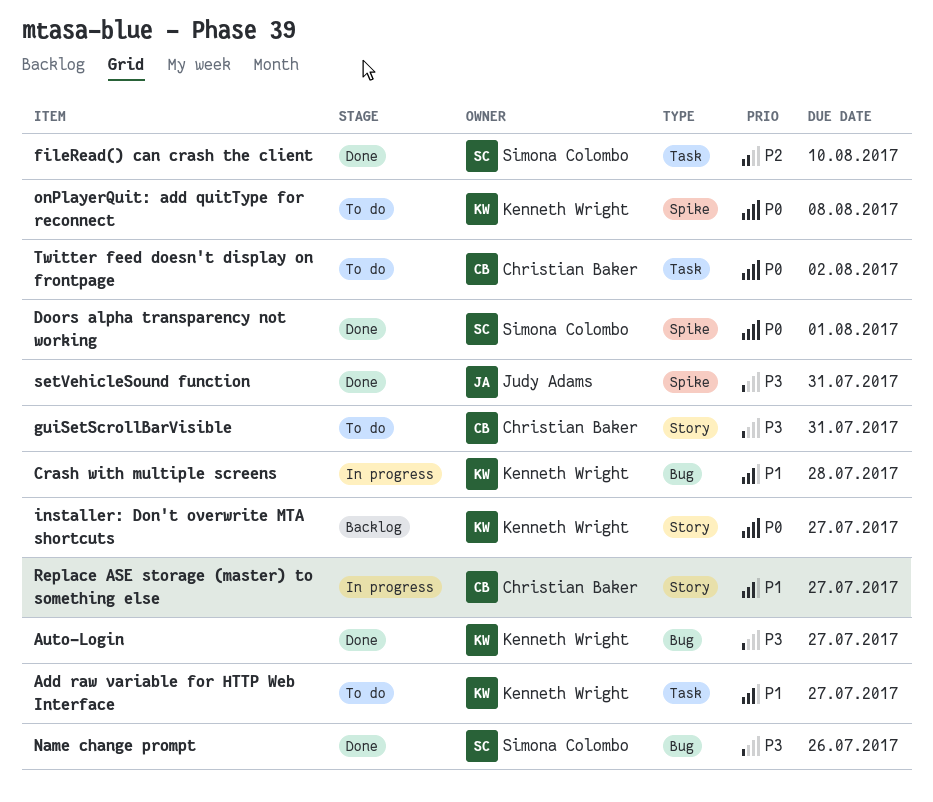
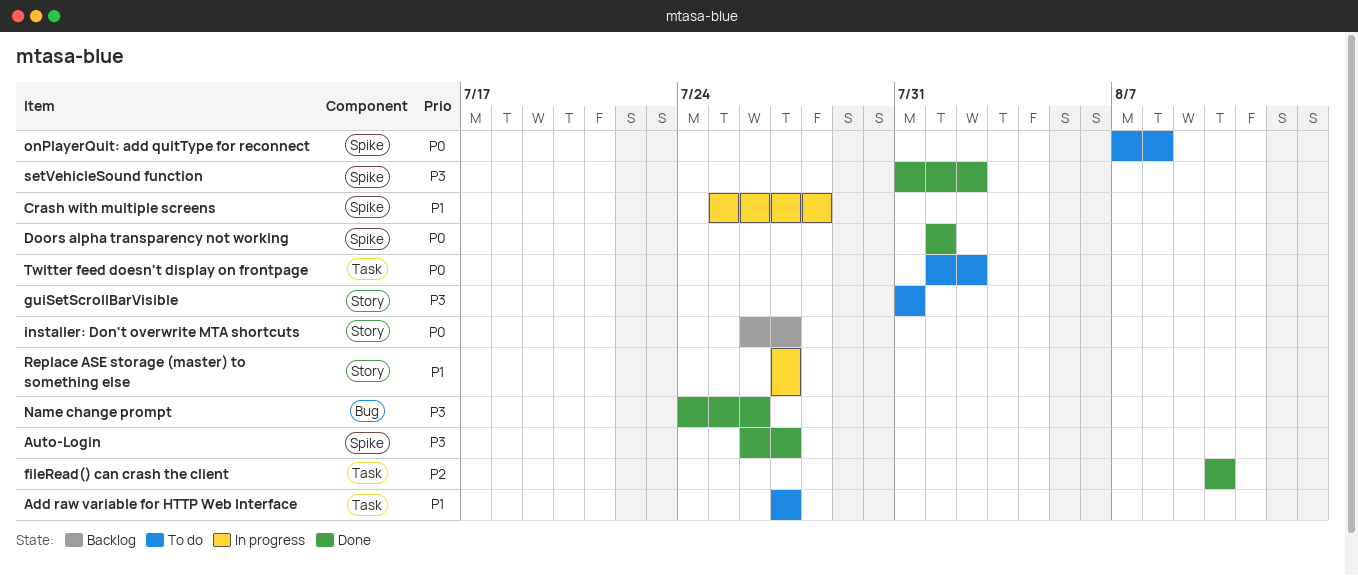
Auto-Login, label: Bug -> Spike
Crash with multiple screens, label: Bug -> Spike
setVehicleSound function, due: Jul 31 -> Aug 2

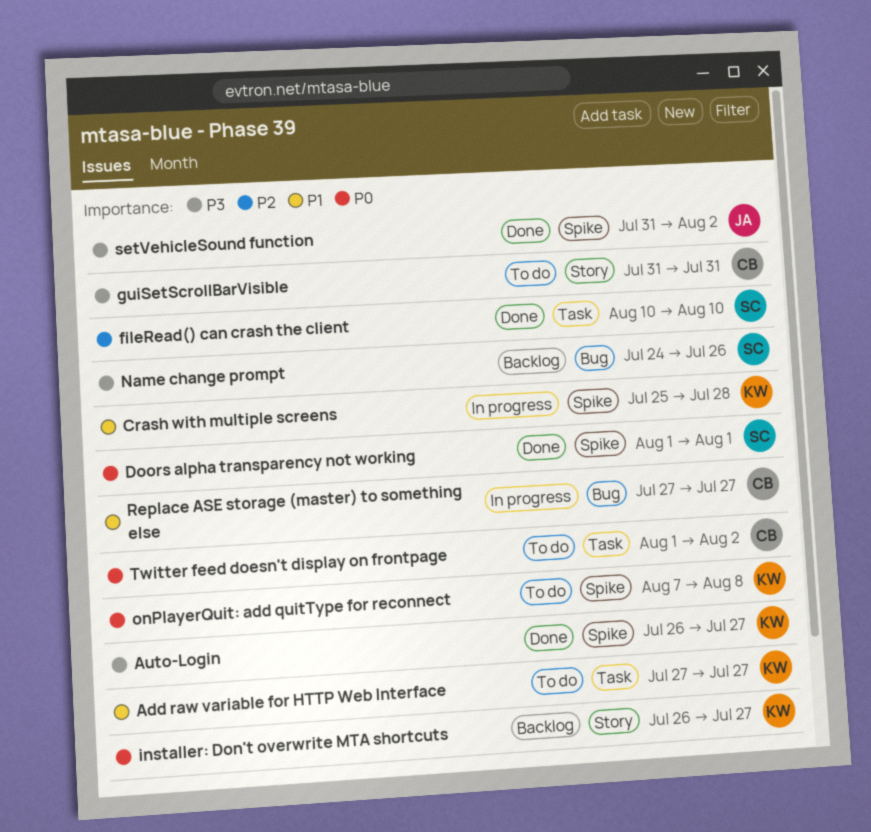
Name change prompt, status: Done -> Backlog
Replace ASE storage (master) to something else, label: Story -> Bug

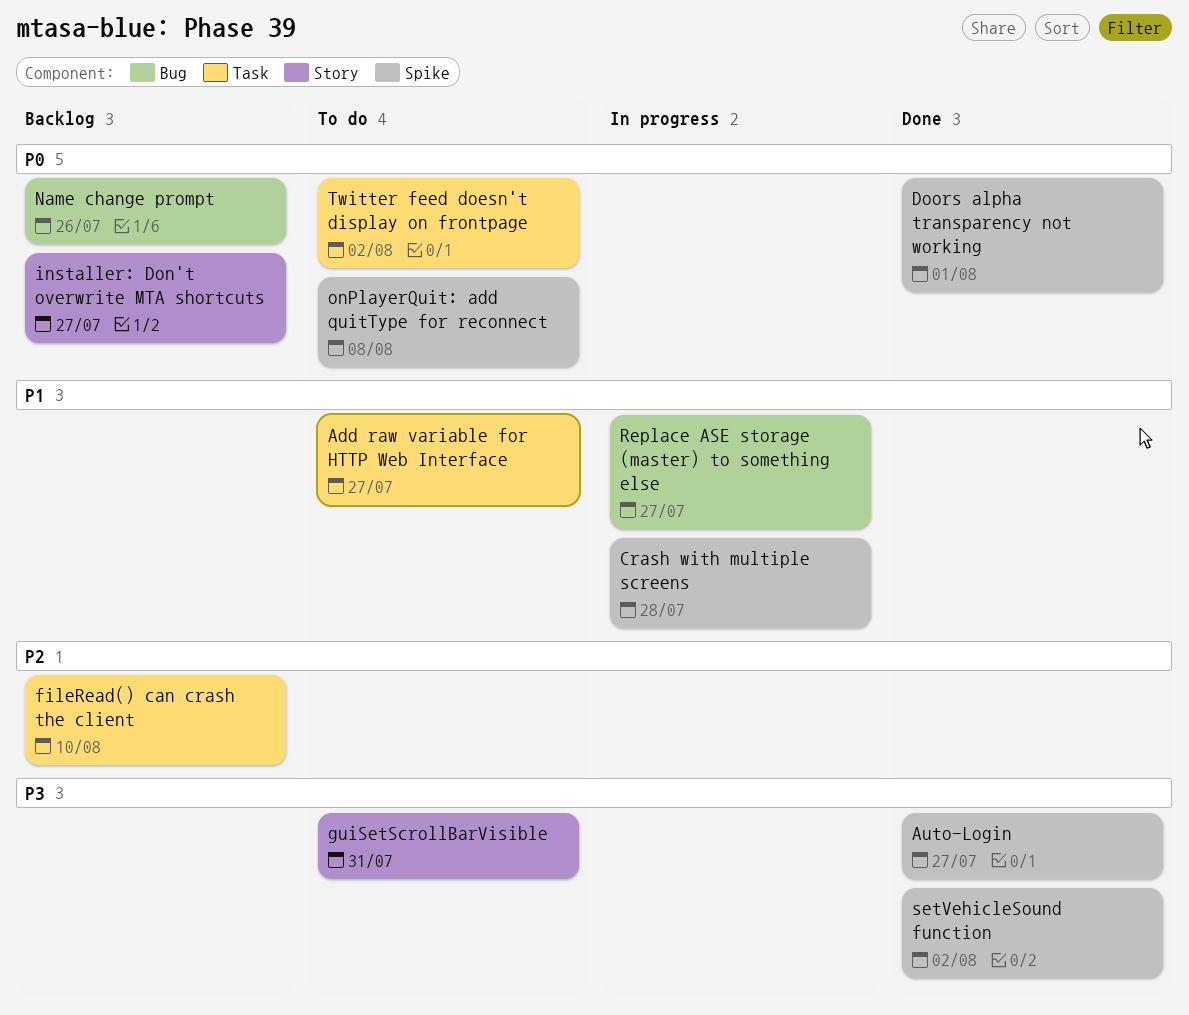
fileRead() can crash the client, status: Done -> Backlog
Name change prompt, priority: P3 -> P0

